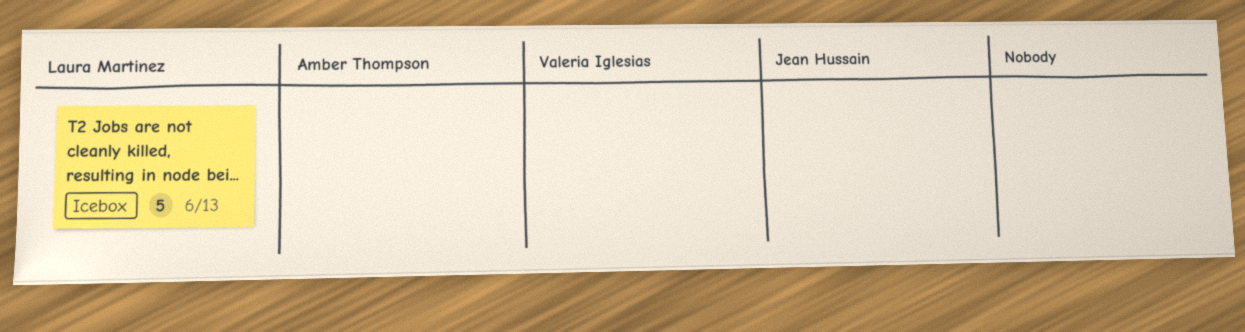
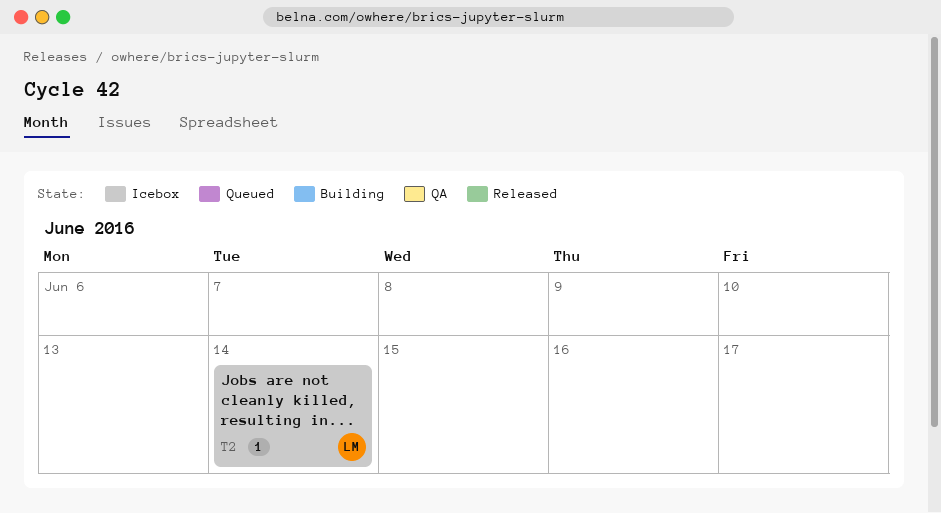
T2, estimate: 5 -> 1
T2, due: Jun 13 -> Jun 14

